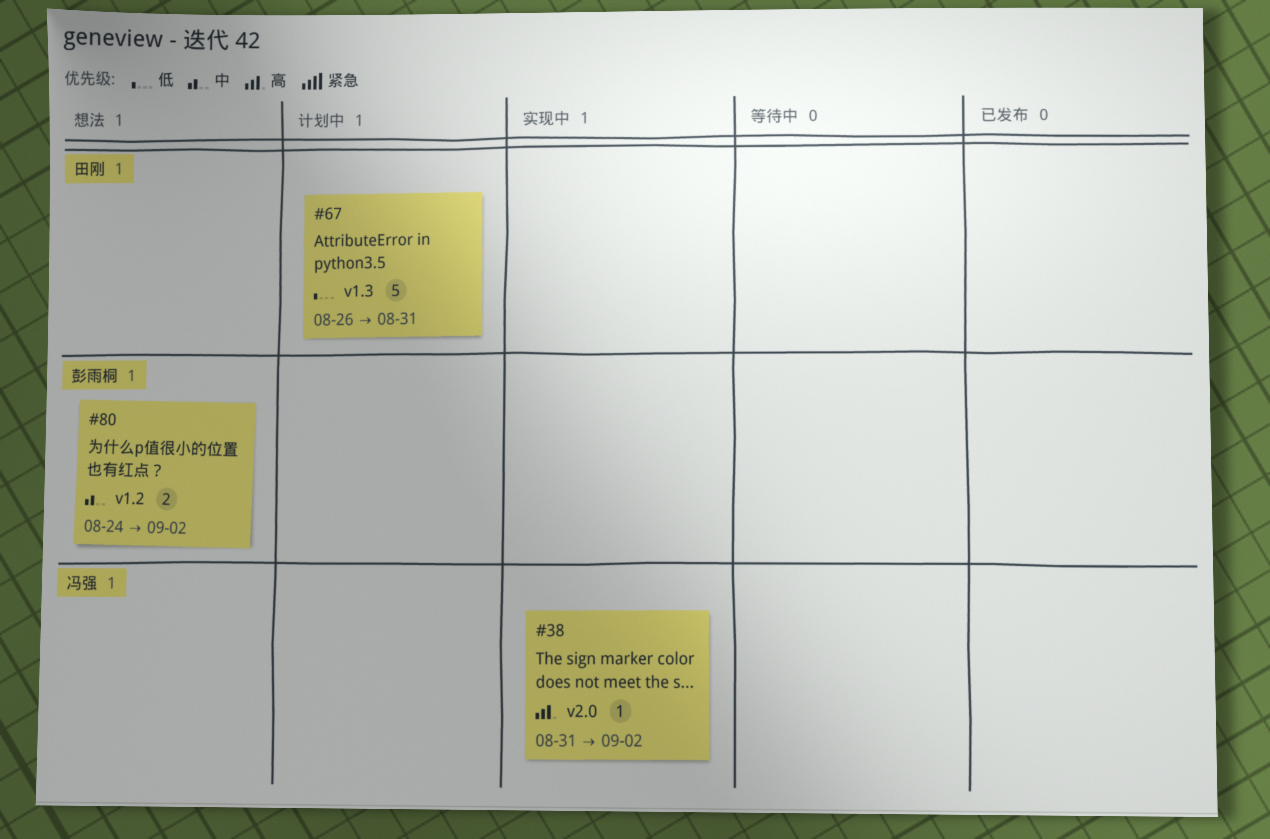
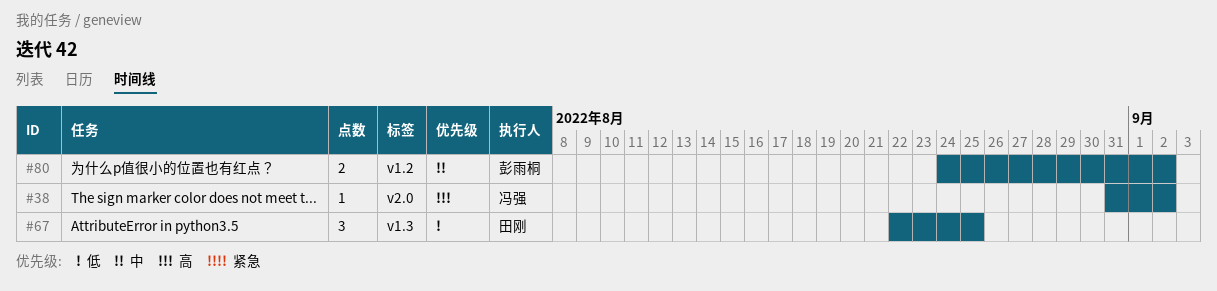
#67, estimate: 5 -> 3
#67, start: Aug 26 -> Aug 22
#67, due: Aug 31 -> Aug 25

